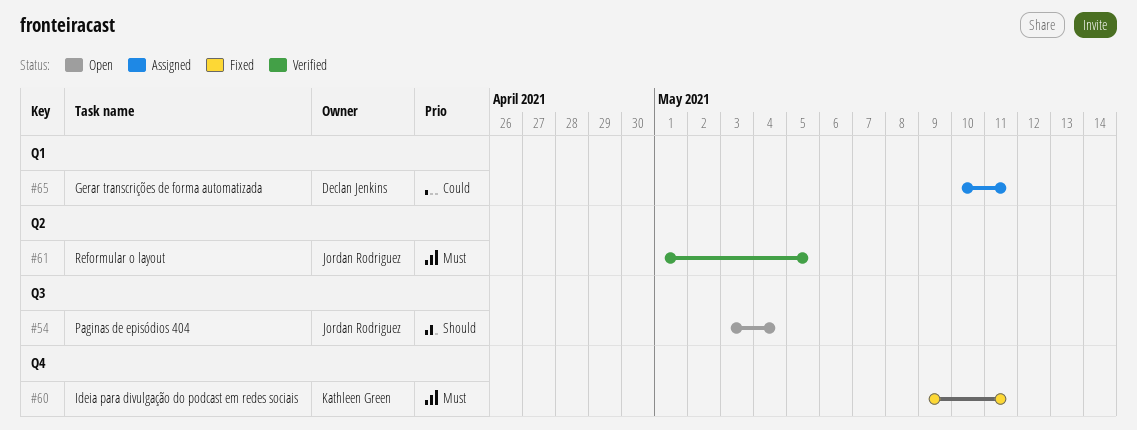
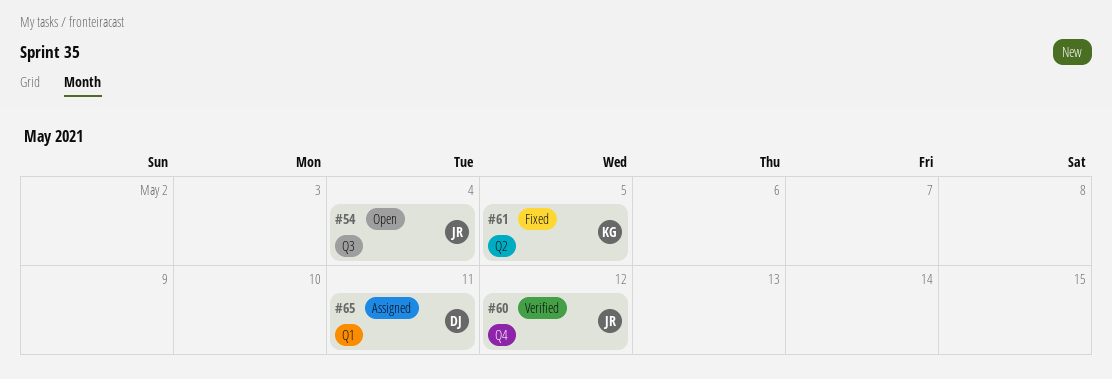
#60, status: Fixed -> Verified
#60, owner: Kathleen Green -> Jordan Rodriguez
#60, due: May 11 -> May 12
#61, status: Verified -> Fixed
#61, owner: Jordan Rodriguez -> Kathleen Green

